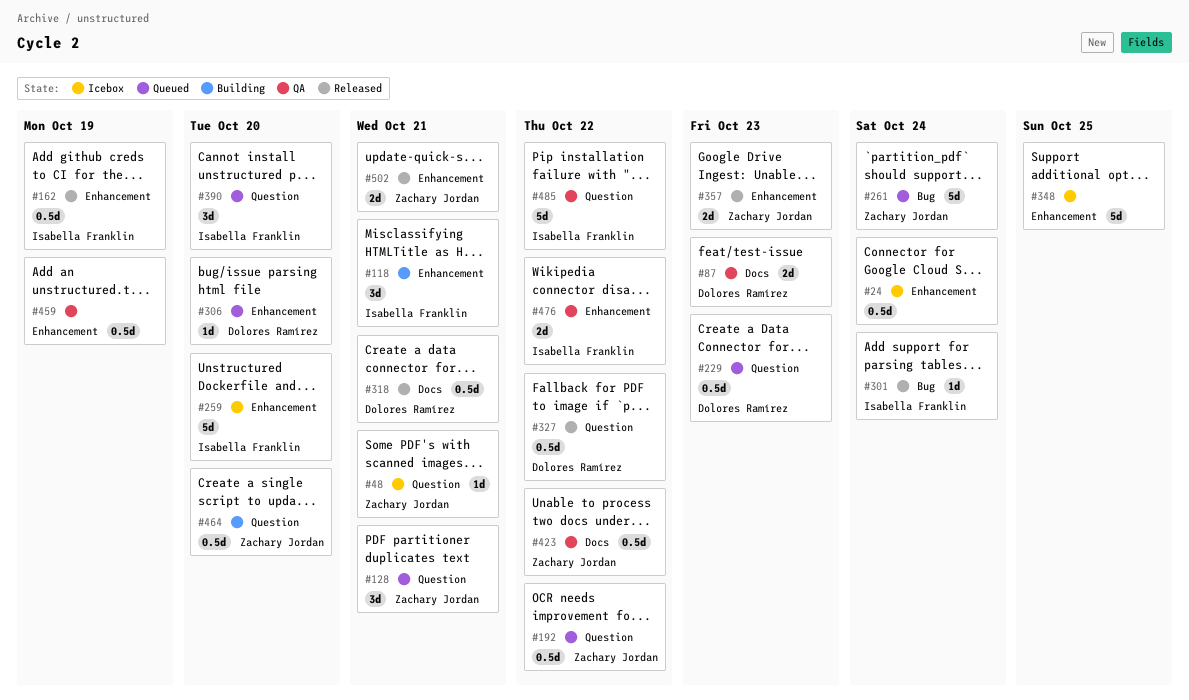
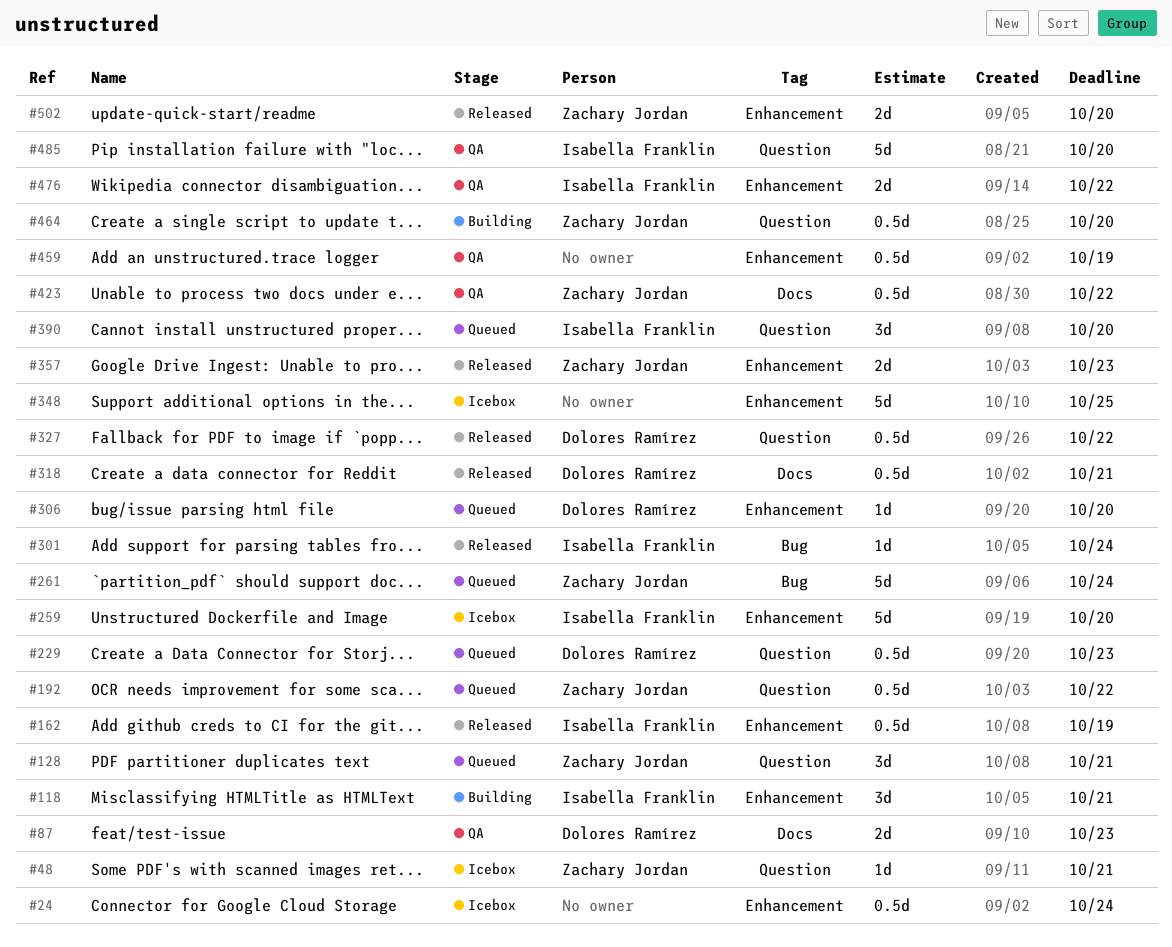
#485, due: Oct 22 -> Oct 20
#502, due: Oct 21 -> Oct 20

